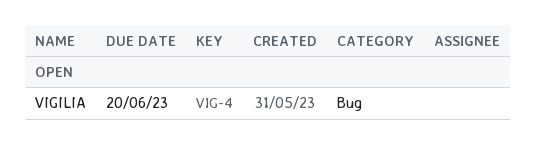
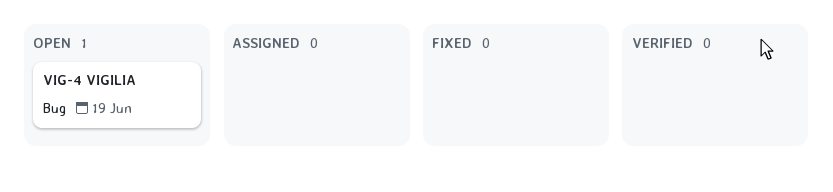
VIG-4, due: Jun 20 -> Jun 19

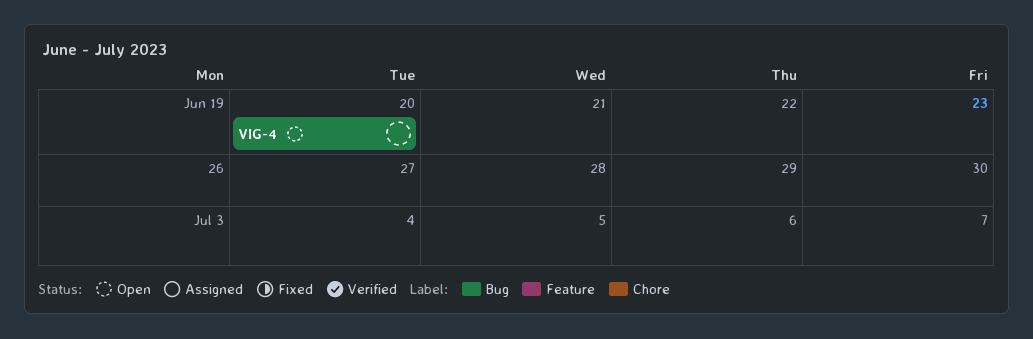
VIG-4, due: Jun 19 -> Jun 20

